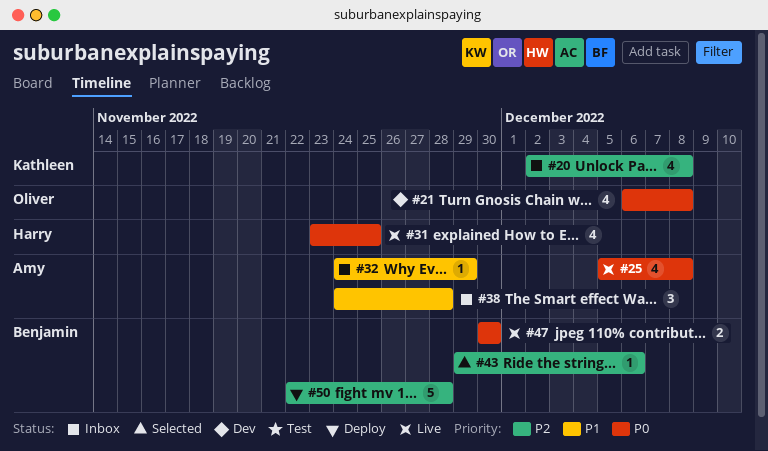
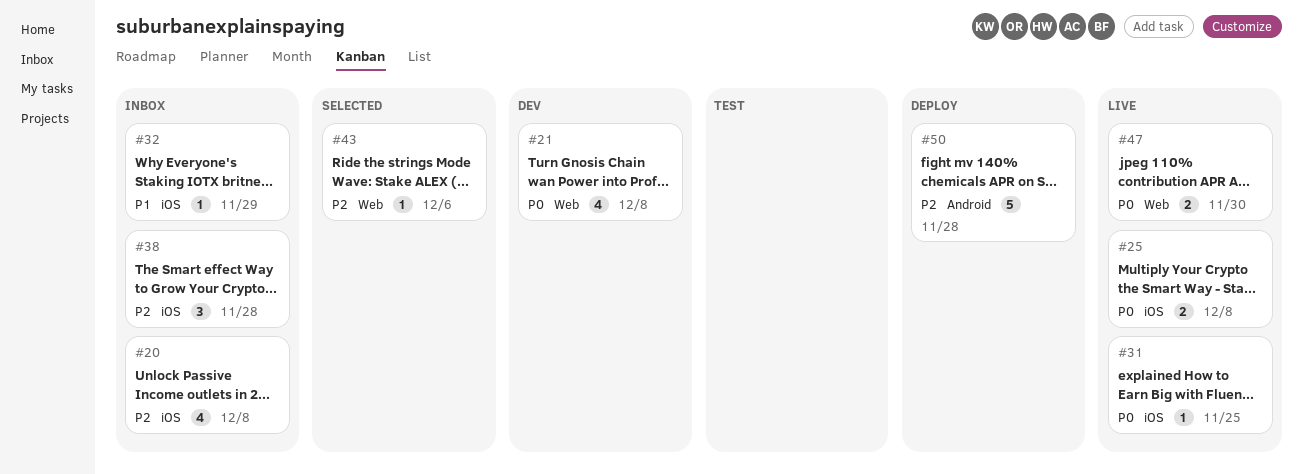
#25, estimate: 4 -> 2
#31, estimate: 4 -> 1
#38, priority: P1 -> P2

